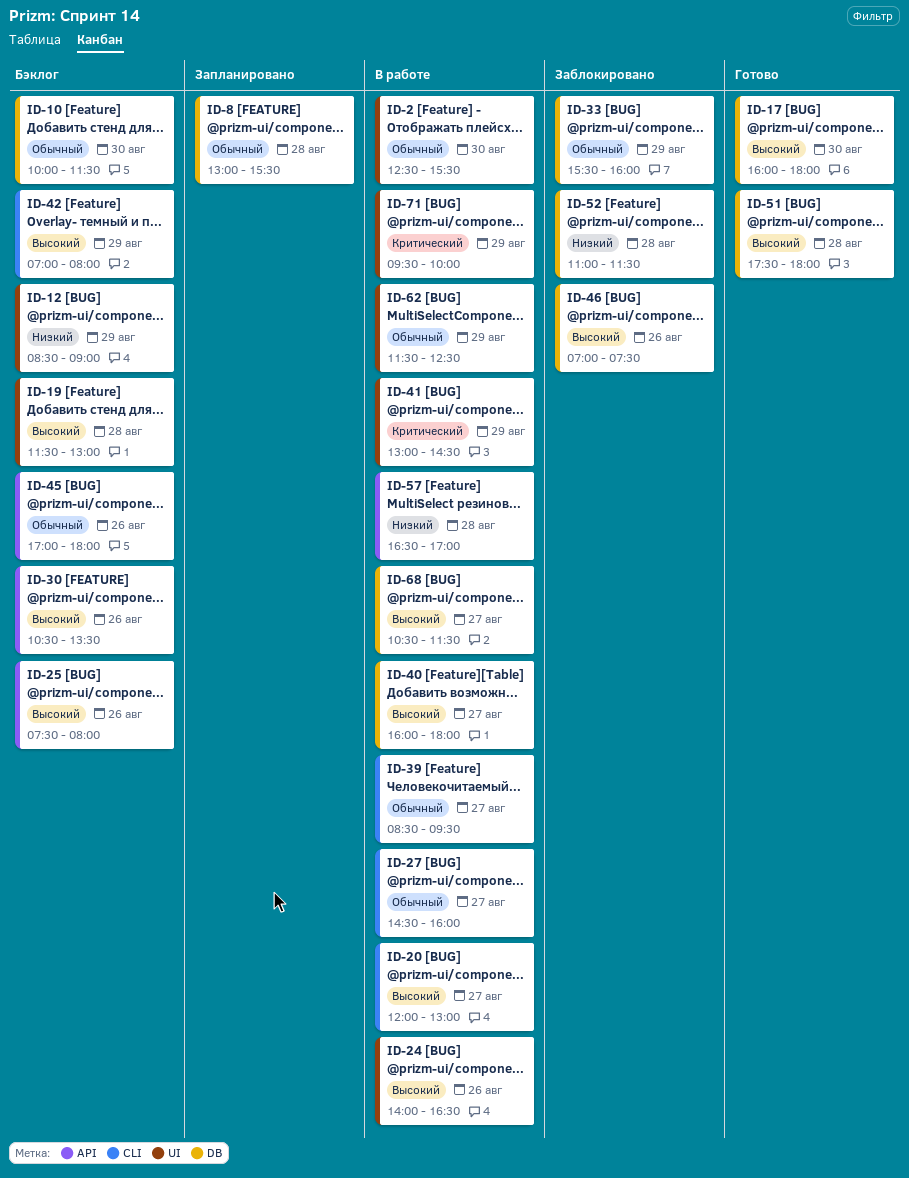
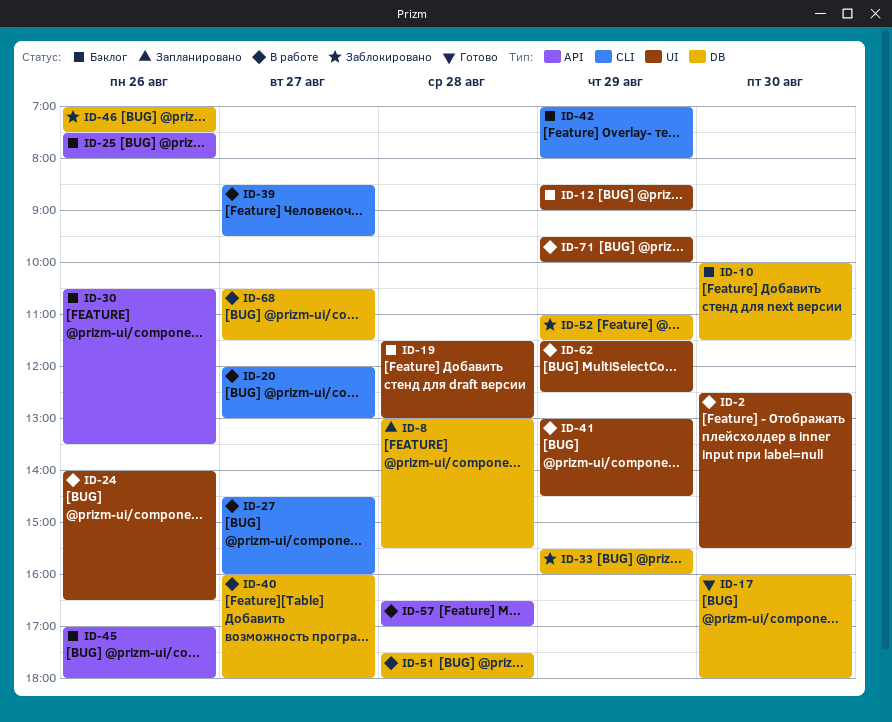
ID-51, status: Готово -> В работе
ID-52, day: Aug 28 -> Aug 29

